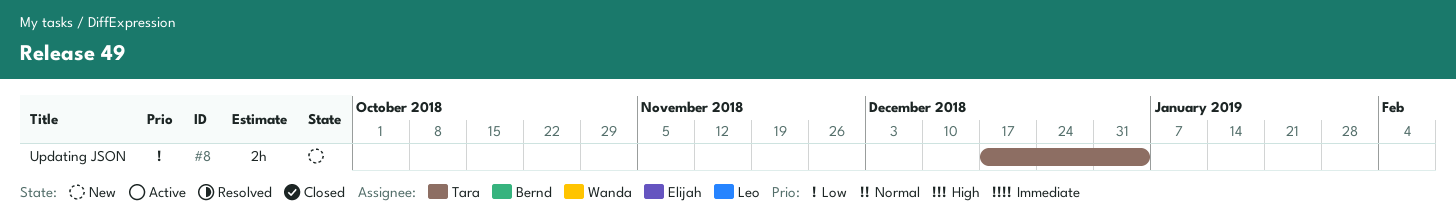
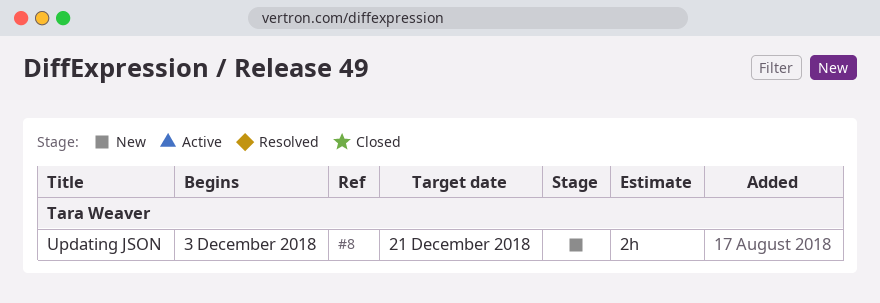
#8, start: Dec 17 -> Dec 3
#8, due: Jan 4 -> Dec 21

